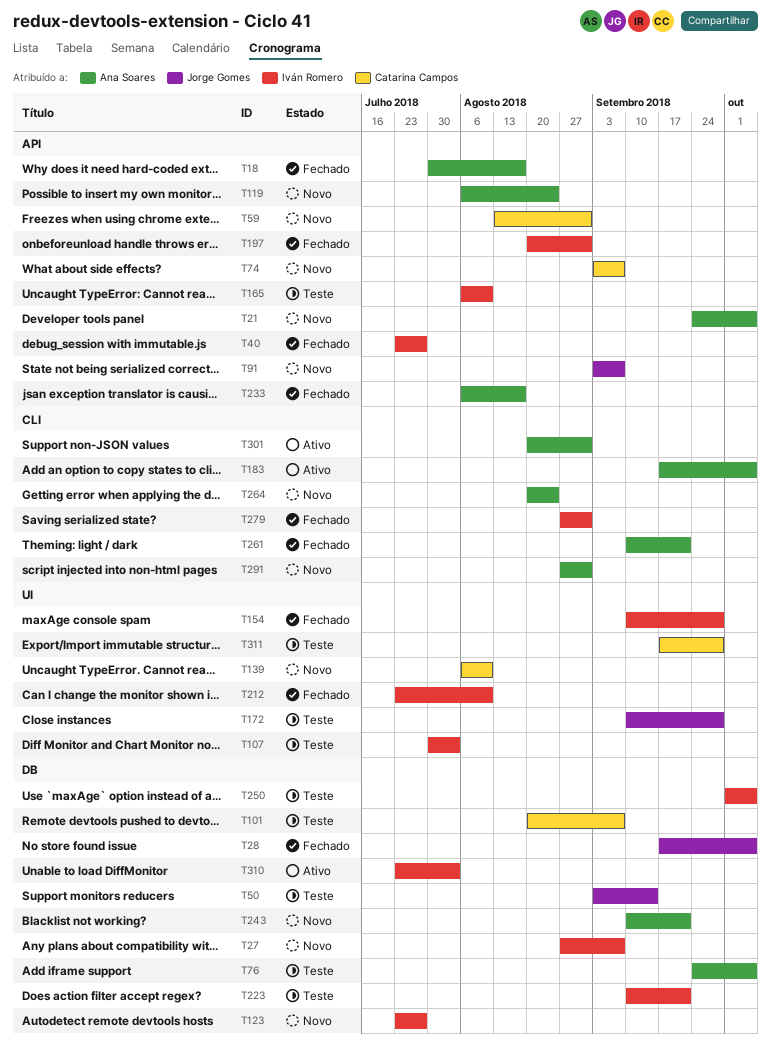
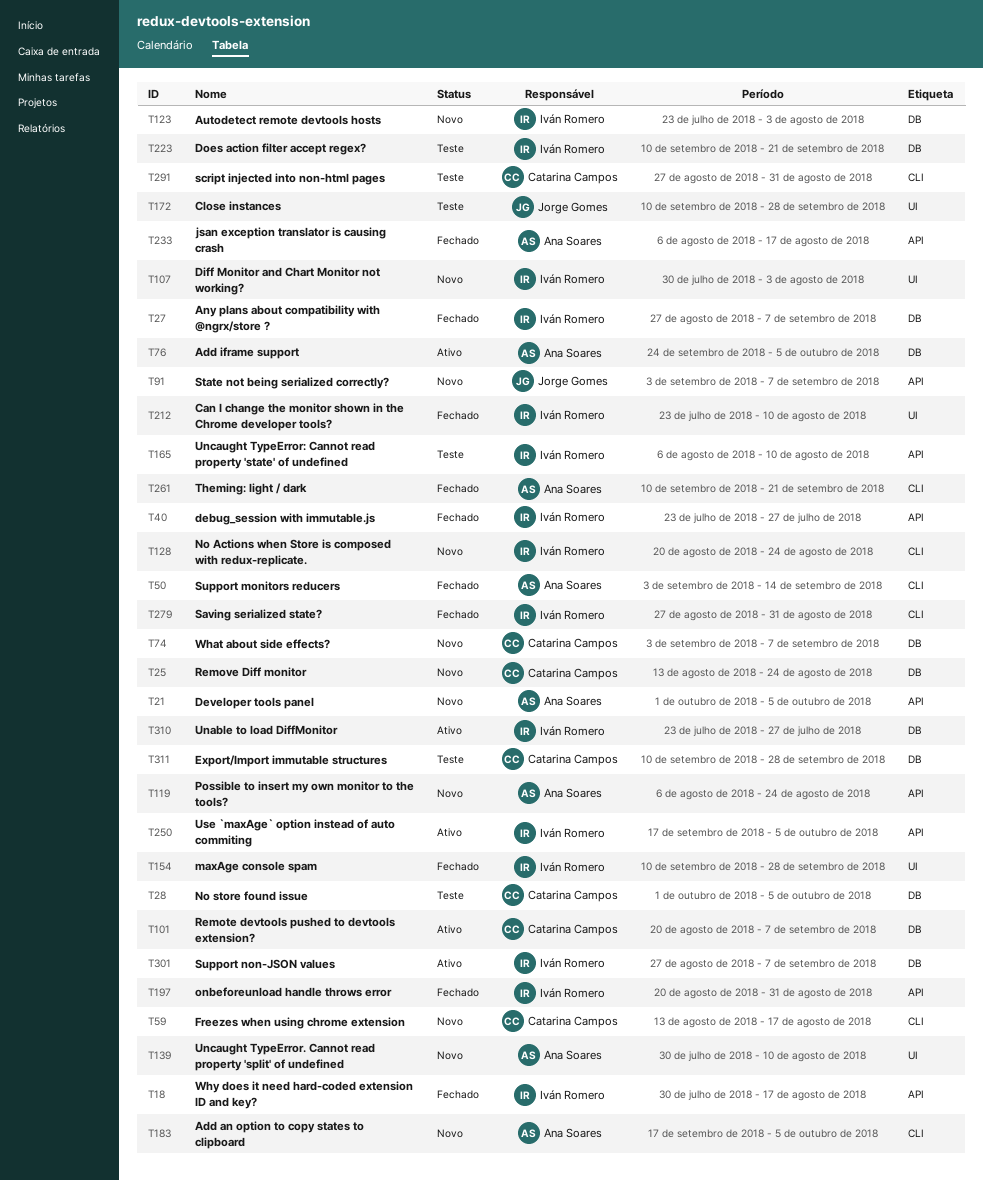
T18, owner: Ana Soares -> Iván Romero
T21, start: Sep 24 -> Oct 1
T25: none -> present
T27, status: Novo -> Fechado
T28, status: Fechado -> Teste
T28, owner: Jorge Gomes -> Catarina Campos
T28, start: Sep 17 -> Oct 1
T50, status: Teste -> Fechado
T50, owner: Jorge Gomes -> Ana Soares
T50, label: DB -> CLI
T59, label: API -> CLI
T59, due: Aug 31 -> Aug 17
T74, label: API -> DB
T76, status: Teste -> Ativo
T101, status: Teste -> Ativo
T107, status: Teste -> Novo
T123, due: Jul 27 -> Aug 3
T128: none -> present
T139, owner: Catarina Campos -> Ana Soares
T139, start: Aug 6 -> Jul 30
T183, status: Ativo -> Novo
T243: present -> none
T250, status: Teste -> Ativo
T250, label: DB -> API
T250, start: Oct 1 -> Sep 17
T264: present -> none
T291, status: Novo -> Teste
T291, owner: Ana Soares -> Catarina Campos
T301, owner: Ana Soares -> Iván Romero
T301, label: CLI -> DB
T301, start: Aug 20 -> Aug 27
T301, due: Aug 31 -> Sep 7
T310, due: Aug 3 -> Jul 27
T311, label: UI -> DB
T311, start: Sep 17 -> Sep 10

